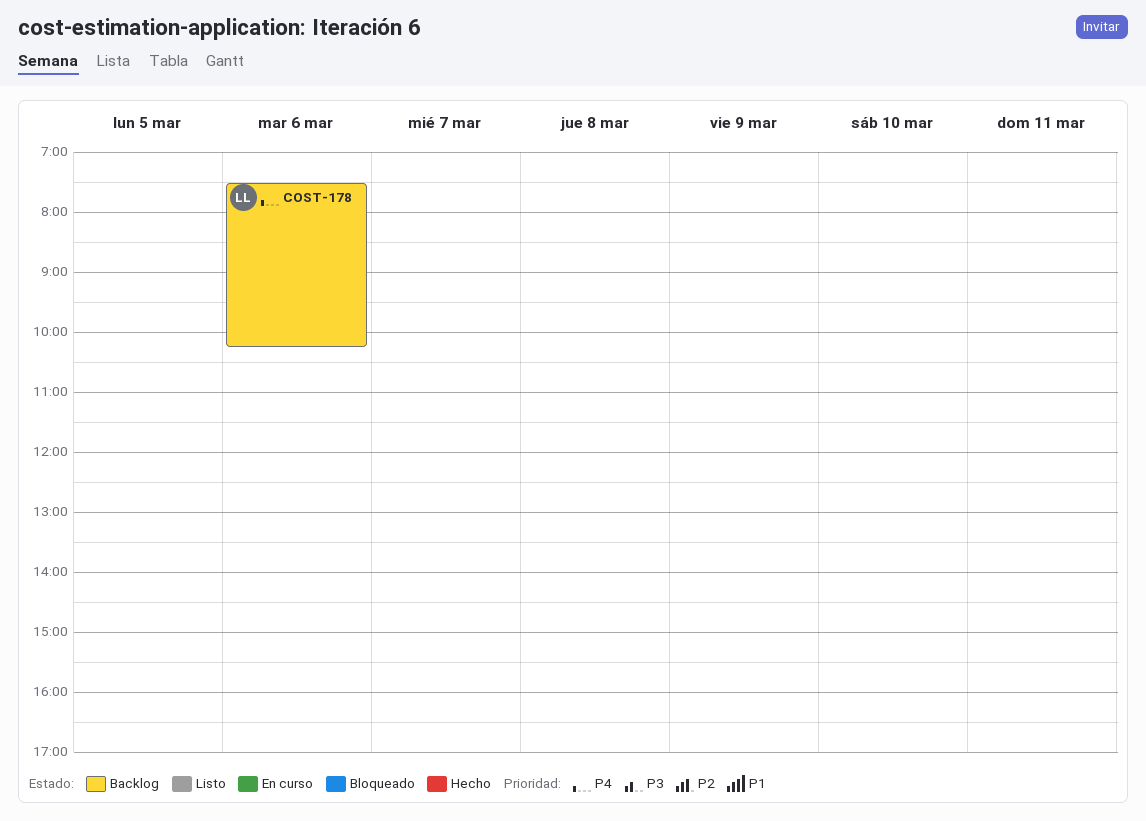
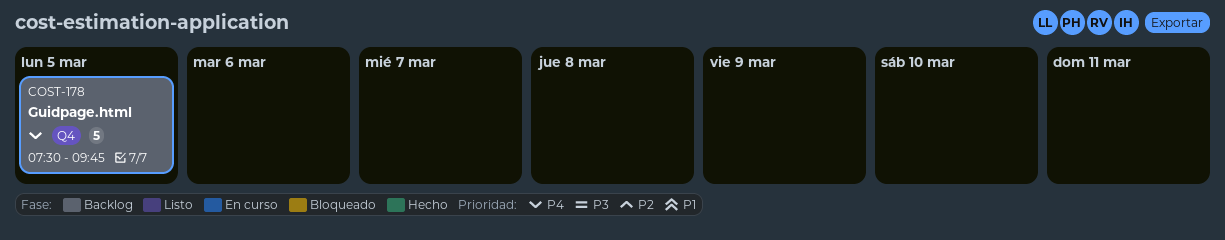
COST-178, day: Mar 6 -> Mar 5
COST-178, ends: 10:15 -> 09:45

